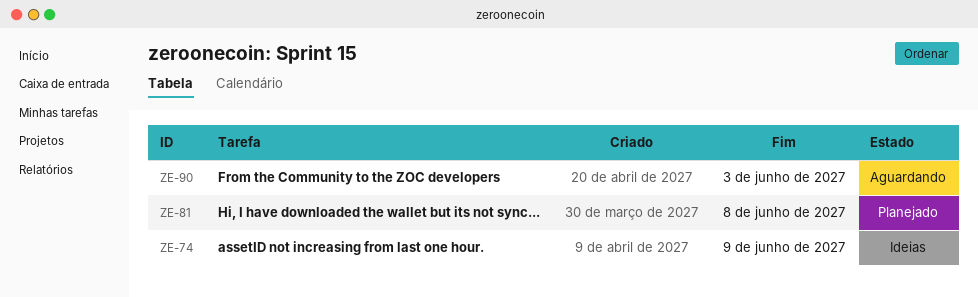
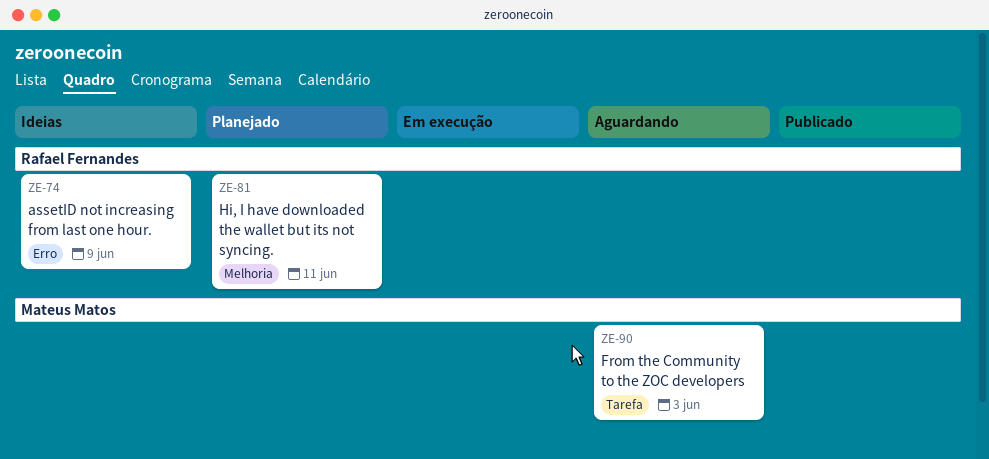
ZE-81, due: Jun 8 -> Jun 11

